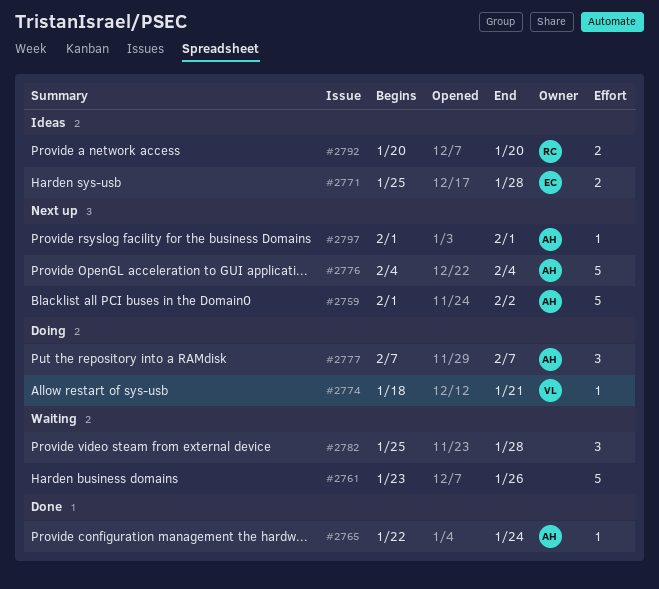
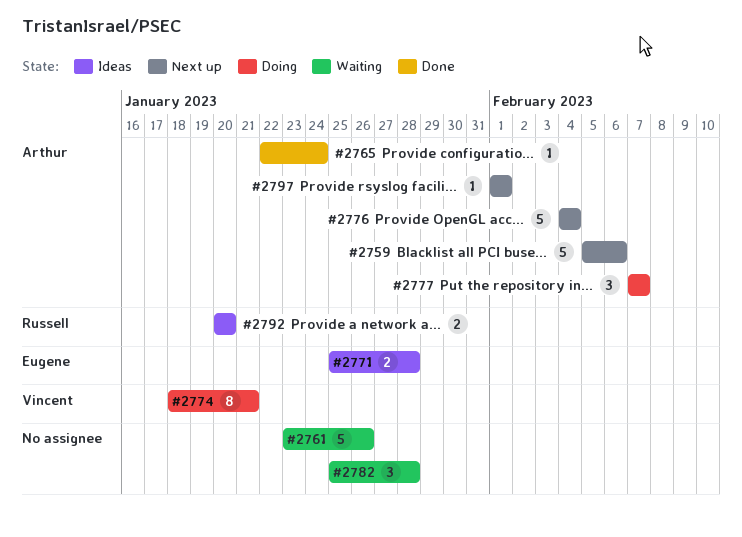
#2759, start: Feb 1 -> Feb 5
#2759, due: Feb 2 -> Feb 6
#2774, estimate: 1 -> 8

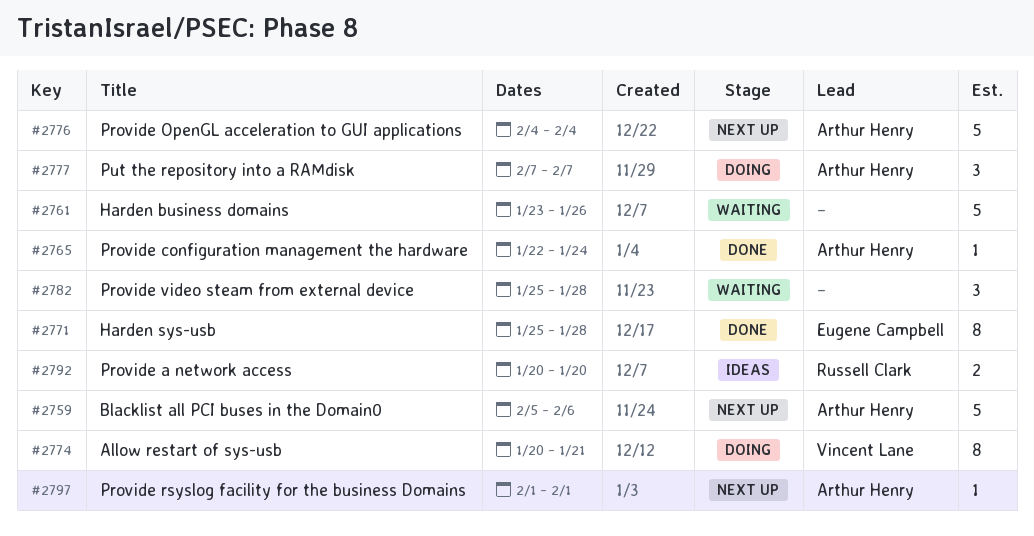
#2771, status: Ideas -> Done
#2771, estimate: 2 -> 8
#2774, start: Jan 18 -> Jan 20

